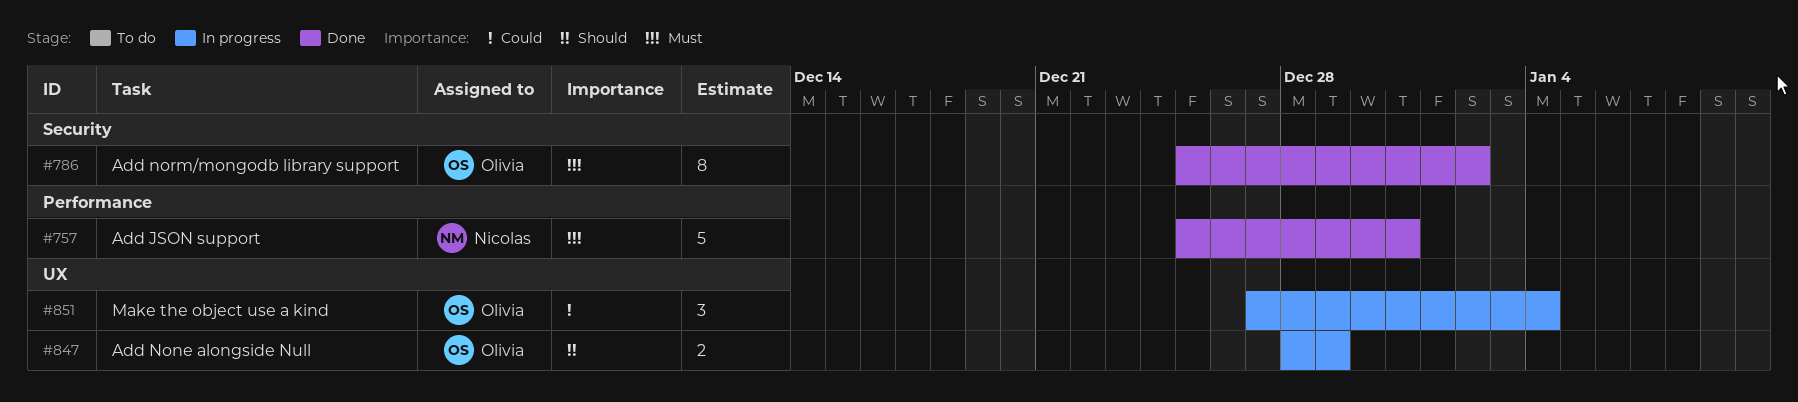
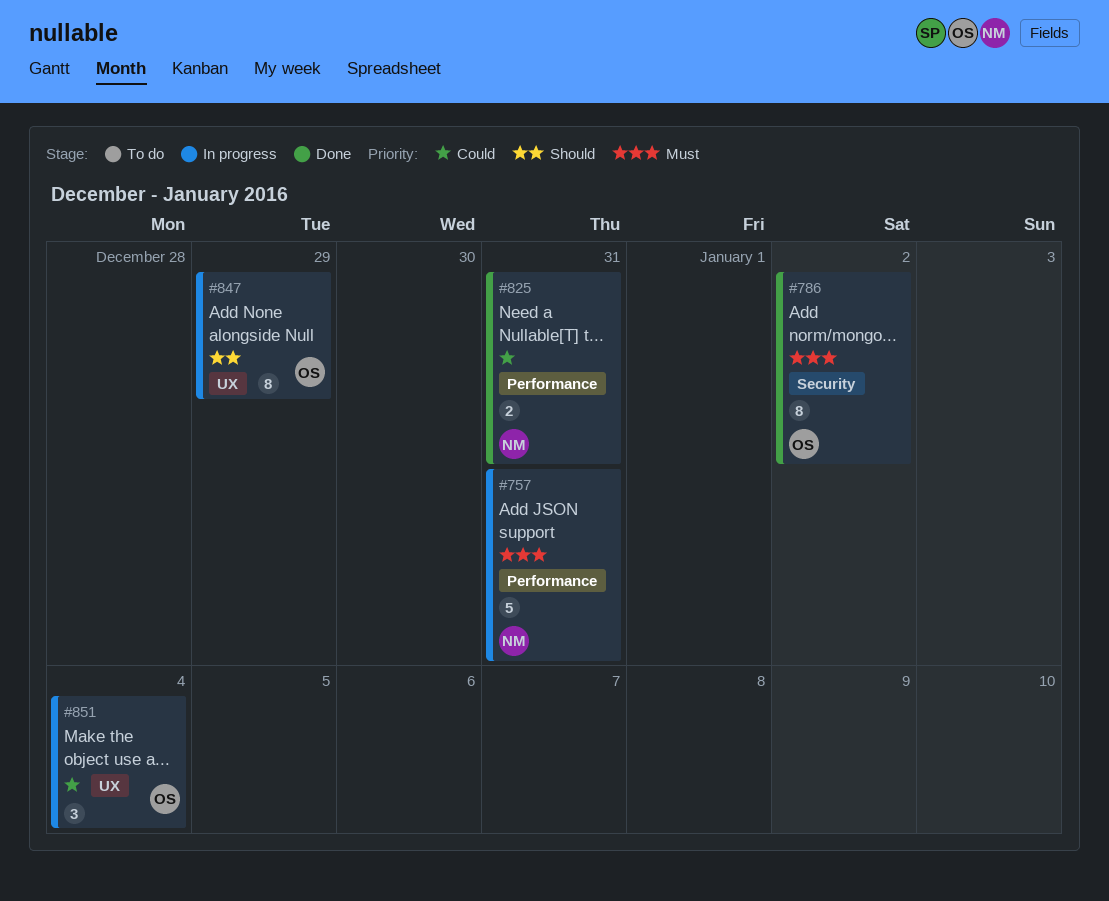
#757, status: Done -> In progress
#825: none -> present
#847, estimate: 2 -> 8

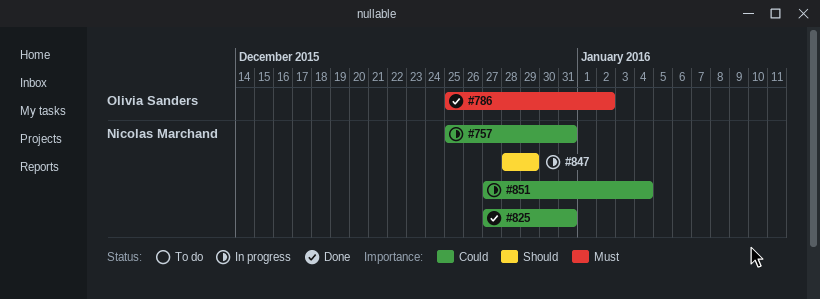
#757, priority: Must -> Could
#847, owner: Olivia Sanders -> Nicolas Marchand
#851, owner: Olivia Sanders -> Nicolas Marchand

